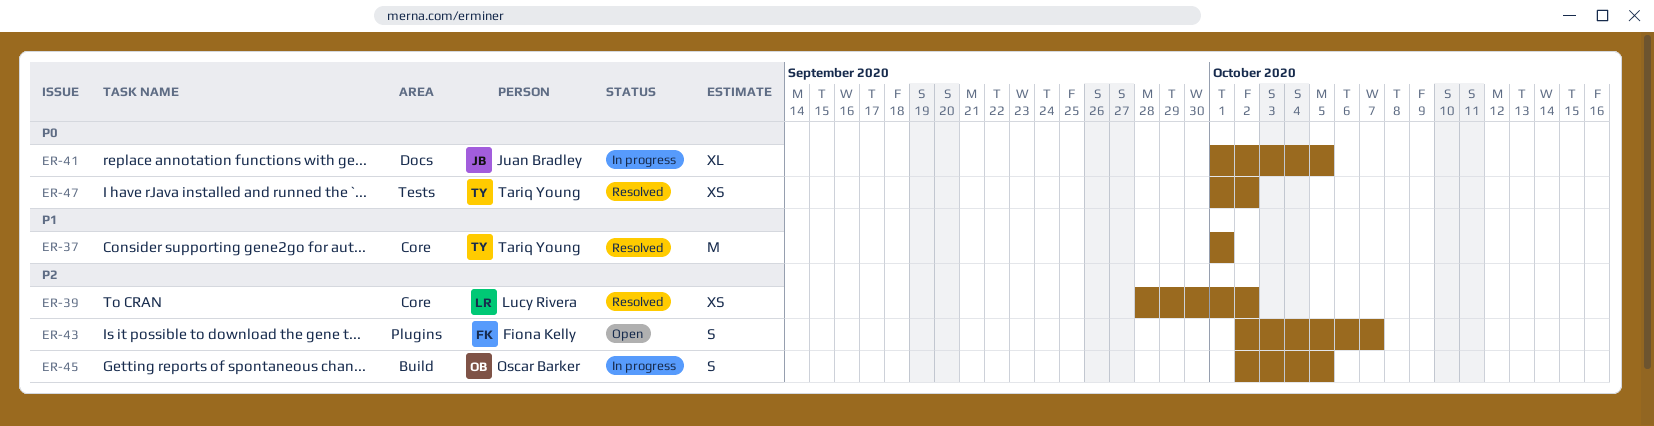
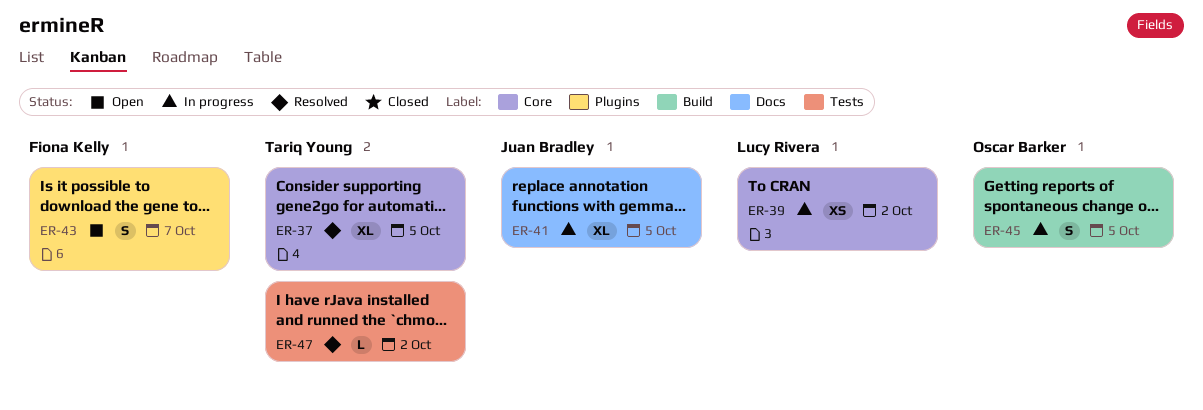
ER-37, estimate: M -> XL
ER-37, due: Oct 1 -> Oct 5
ER-39, status: Resolved -> In progress
ER-47, estimate: XS -> L

